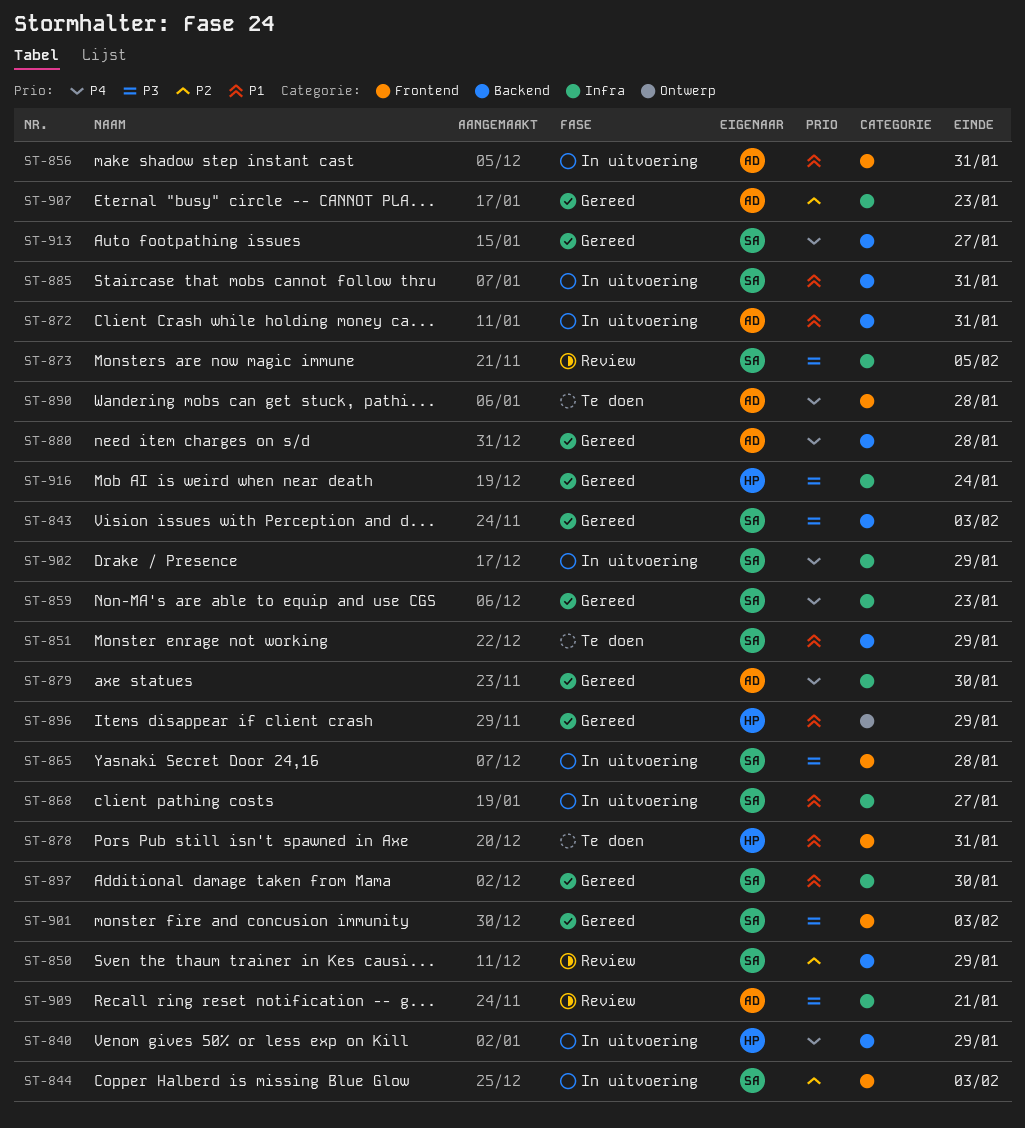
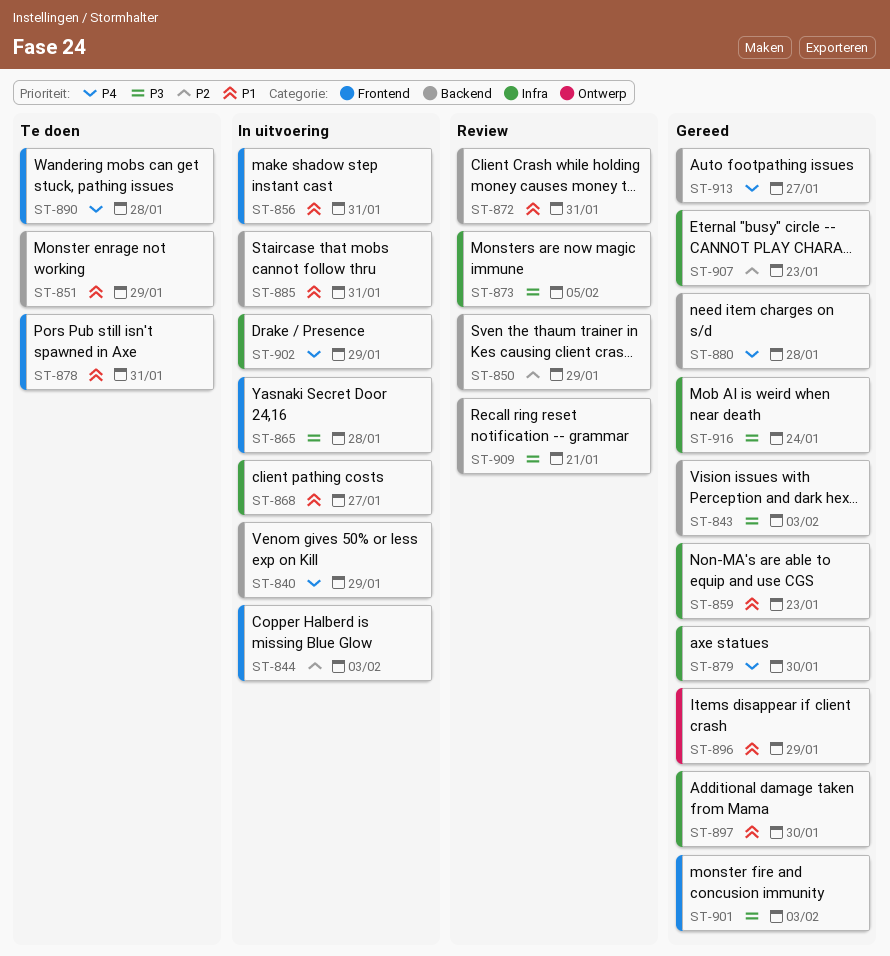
ST-859, priority: P4 -> P1
ST-872, status: In uitvoering -> Review
ST-909, label: Infra -> Backend

